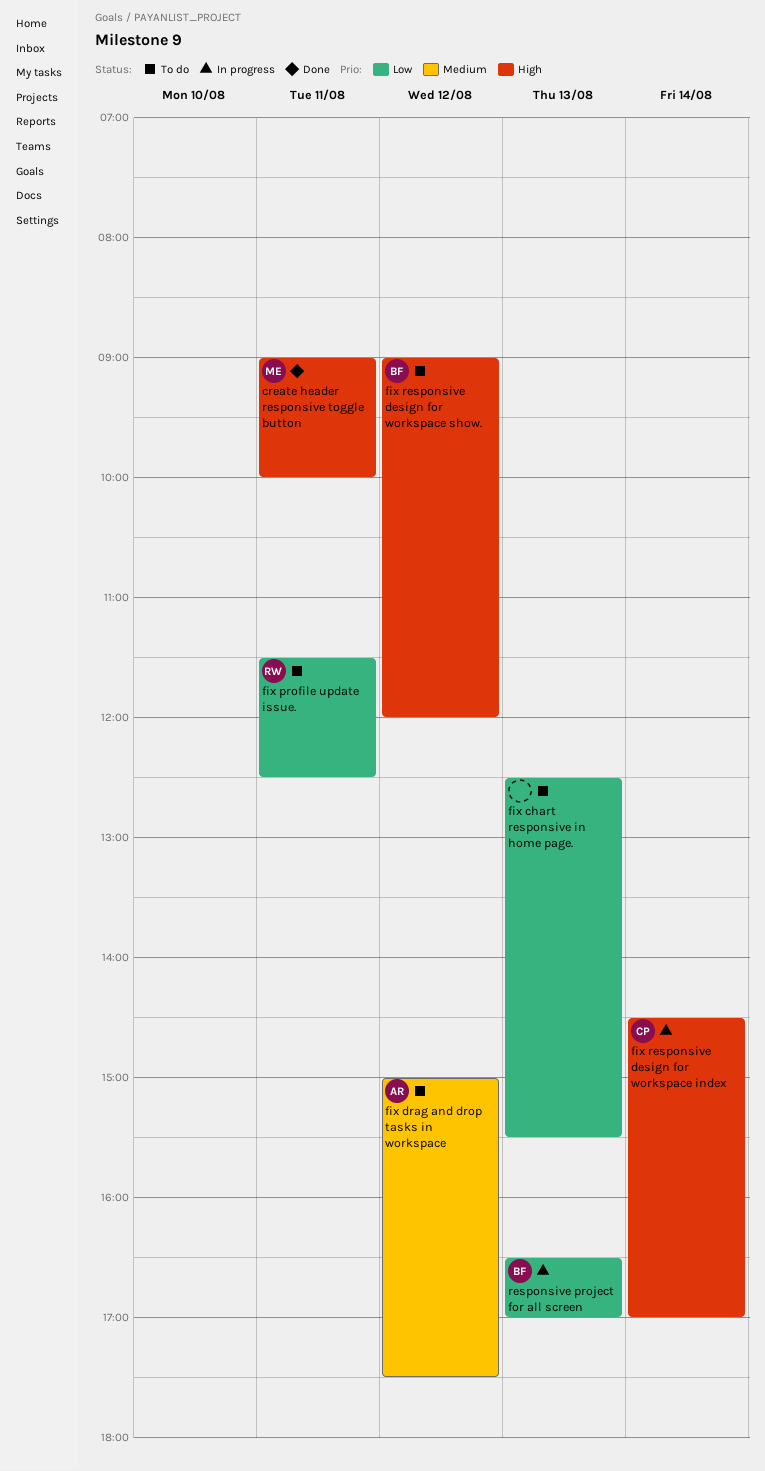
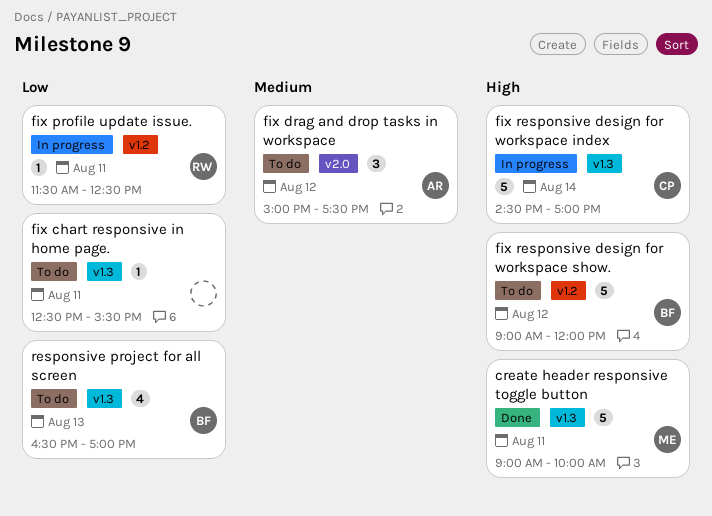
fix chart responsive in home page., day: Aug 13 -> Aug 11
fix profile update issue., status: To do -> In progress
responsive project for all screen, status: In progress -> To do

